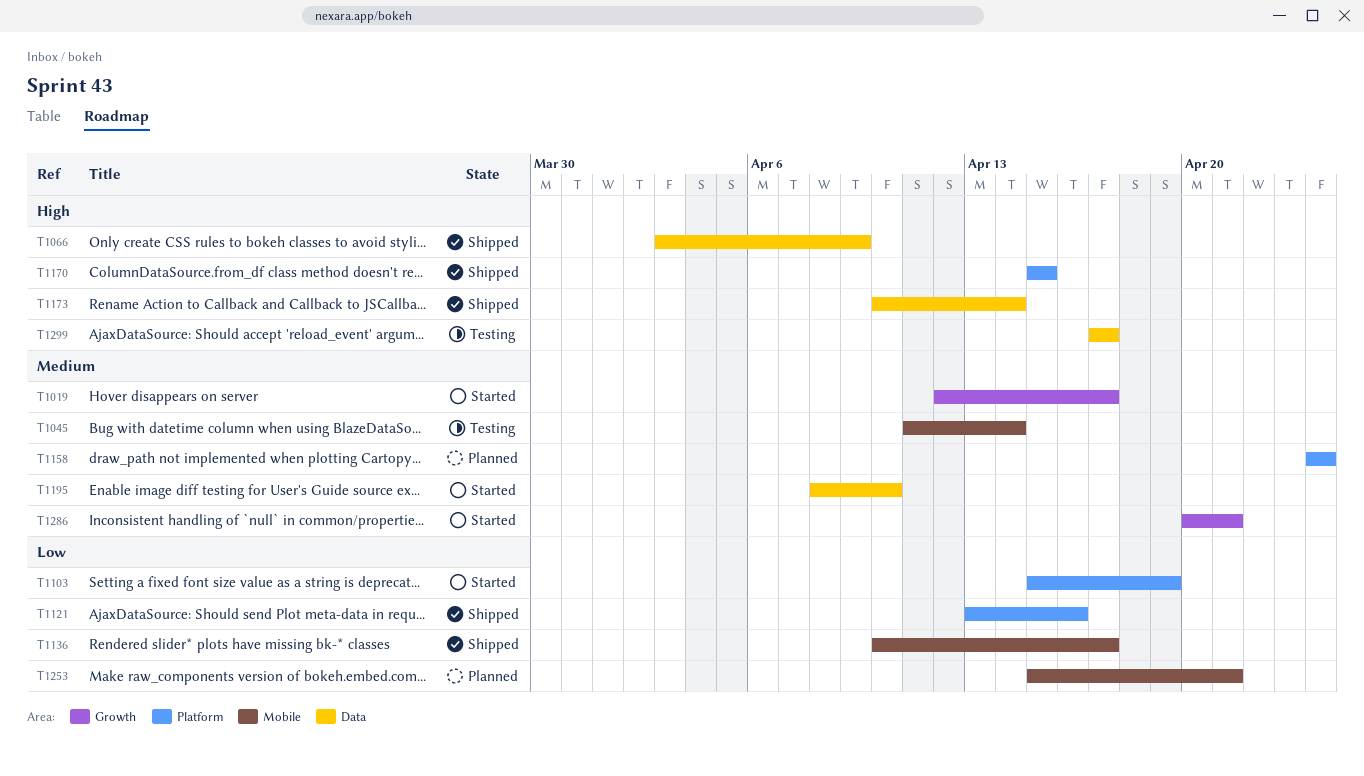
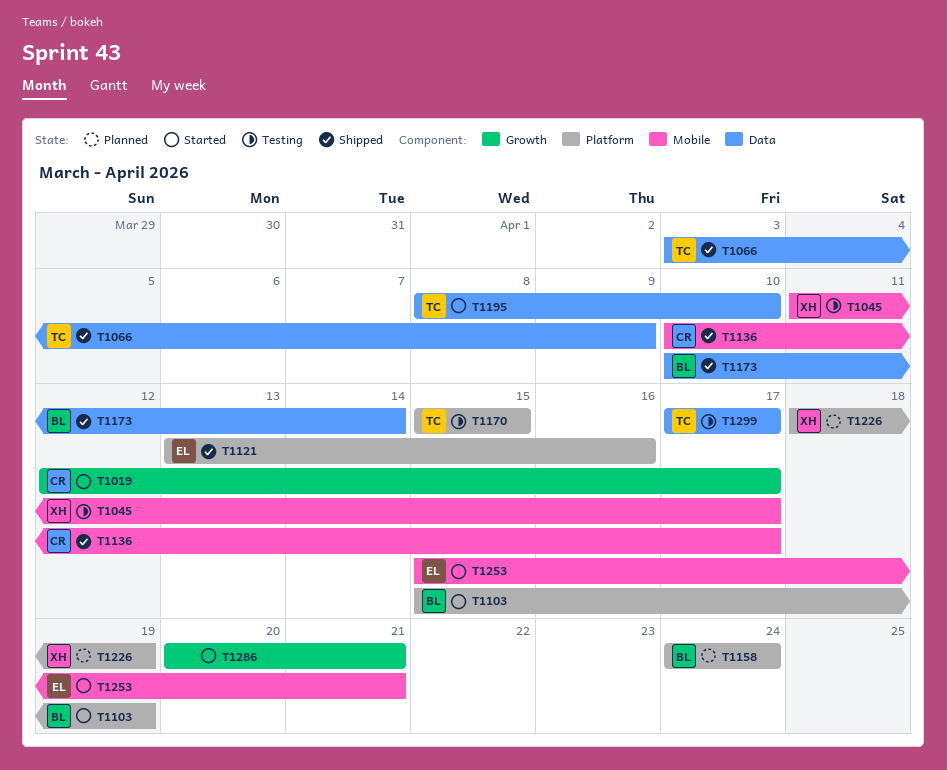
T1045, due: Apr 14 -> Apr 17
T1170, status: Shipped -> Testing
T1226: none -> present
T1253, status: Planned -> Started

